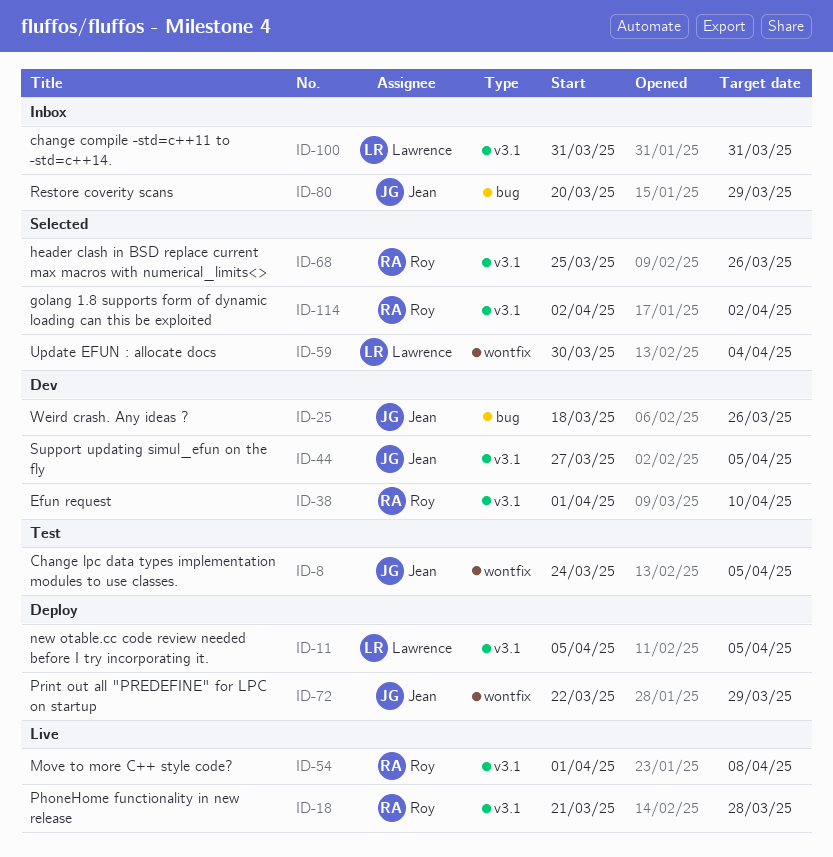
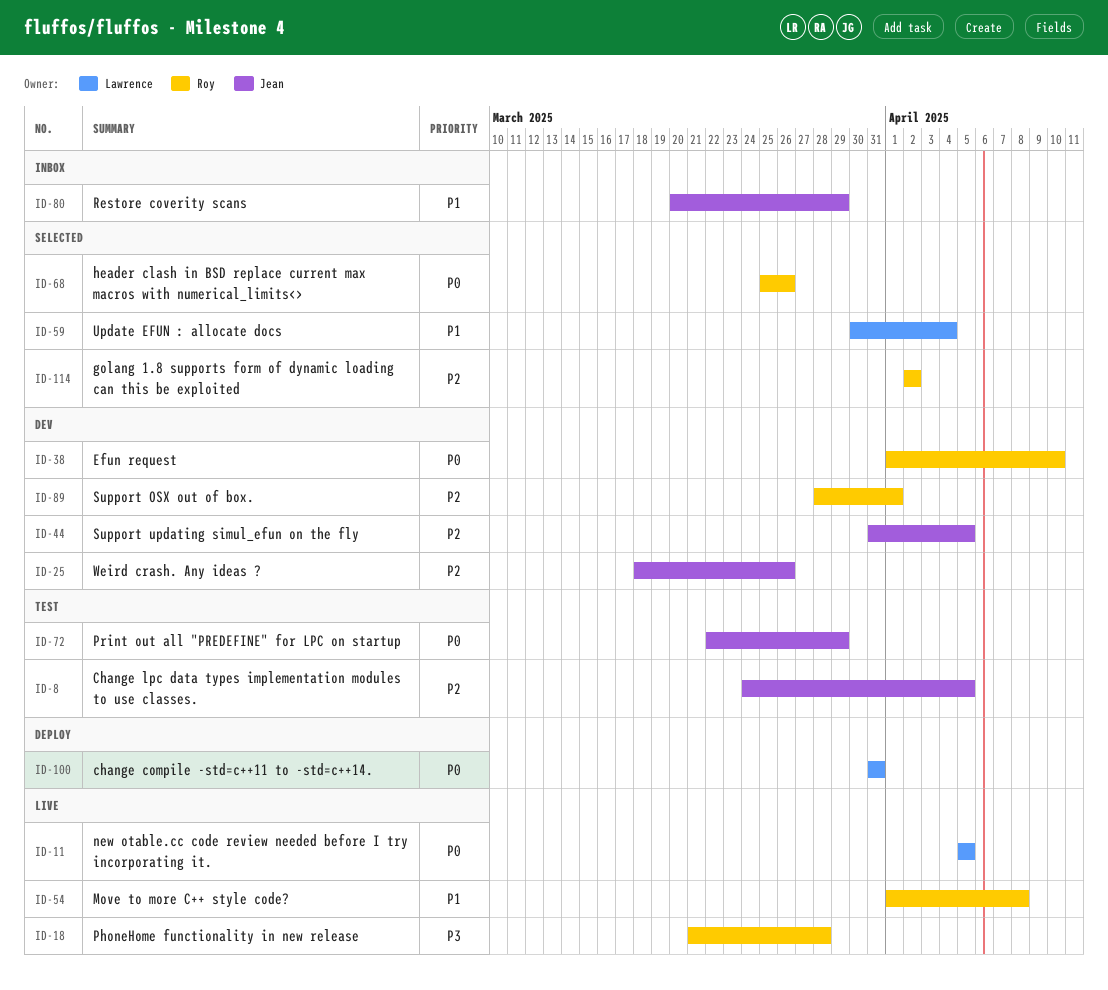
ID-11, status: Deploy -> Live
ID-44, start: Mar 27 -> Mar 31
ID-72, status: Deploy -> Test
ID-89: none -> present
ID-100, status: Inbox -> Deploy

